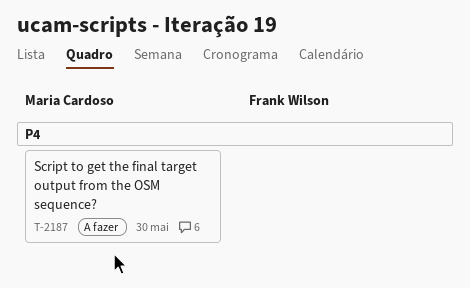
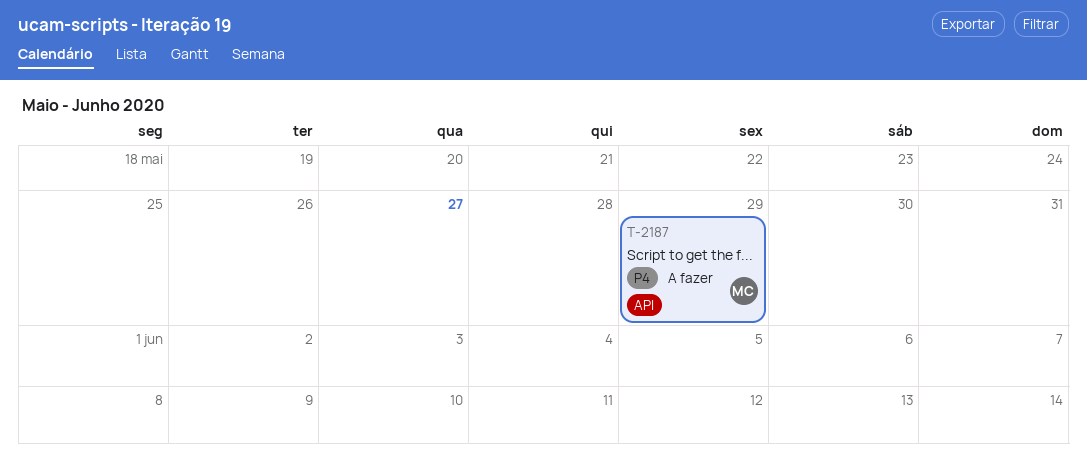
T-2187, due: May 30 -> May 29

